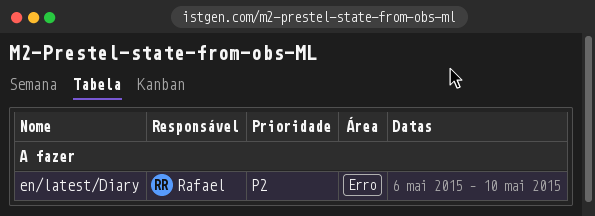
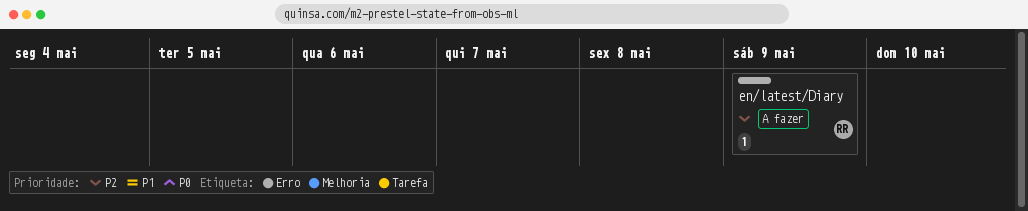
en/latest/Diary, due: May 10 -> May 9

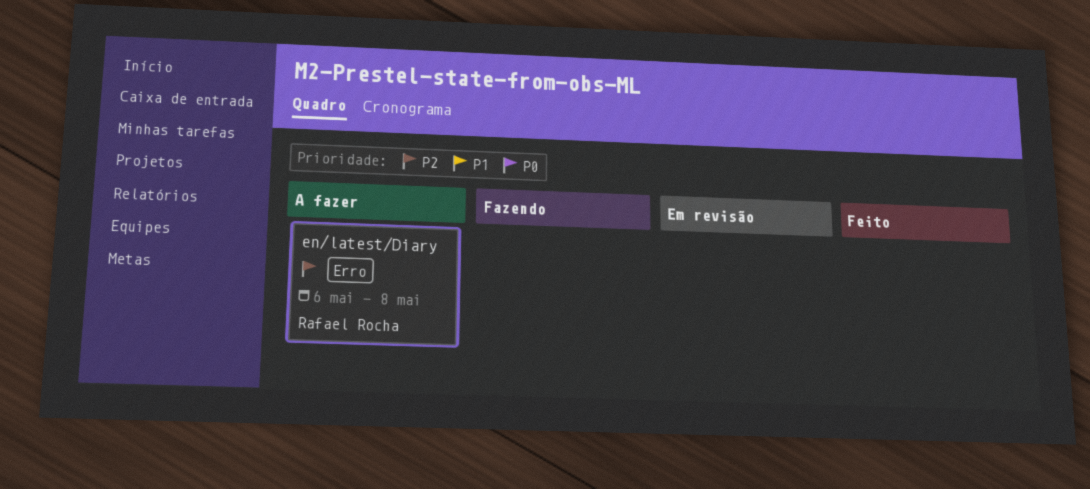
en/latest/Diary, due: May 9 -> May 8

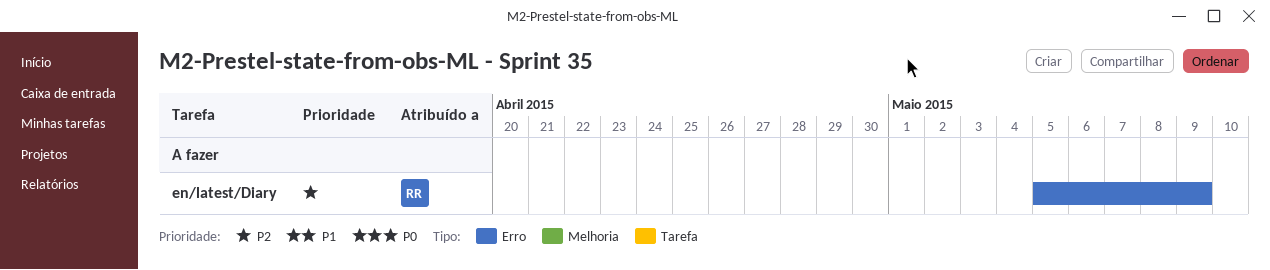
en/latest/Diary, start: May 6 -> May 5
en/latest/Diary, due: May 8 -> May 9

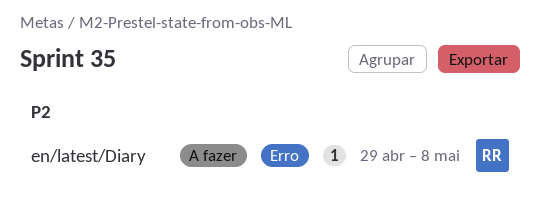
en/latest/Diary, start: May 5 -> Apr 29
en/latest/Diary, due: May 9 -> May 8

